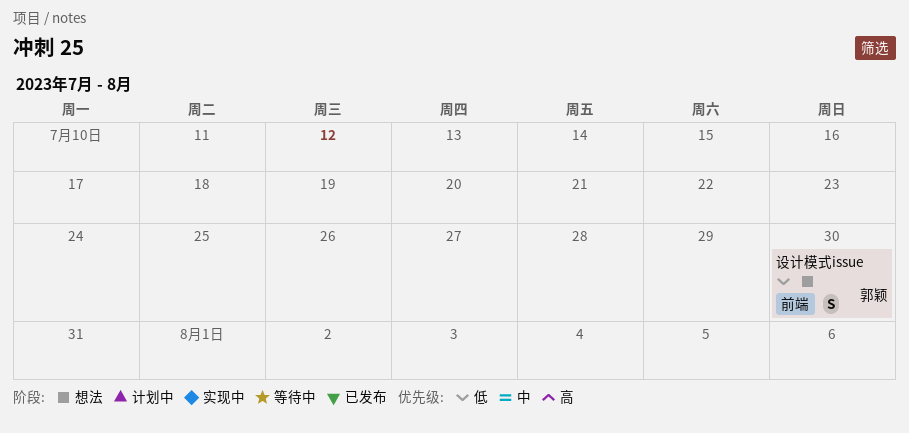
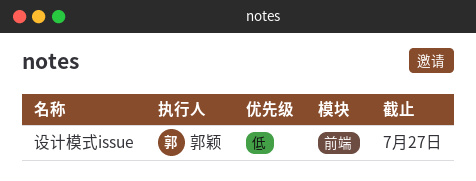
设计模式issue, due: Jul 30 -> Jul 27

